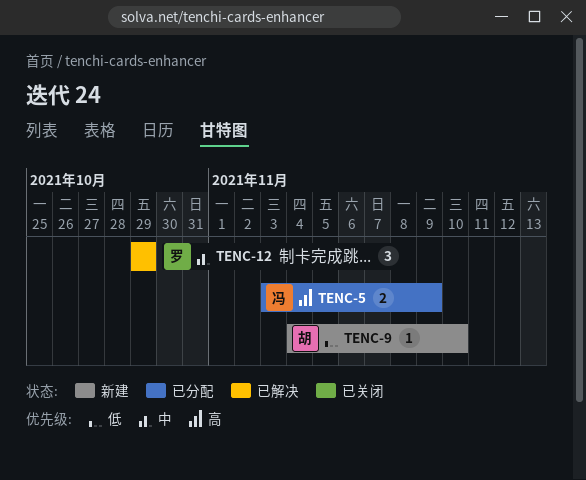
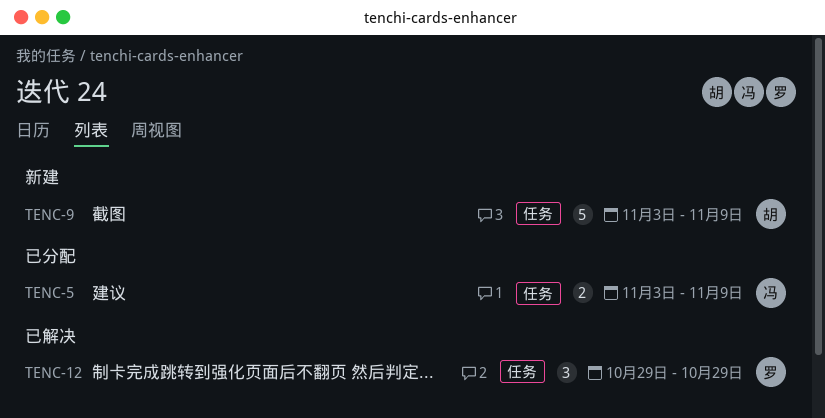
TENC-9, estimate: 1 -> 5
TENC-9, start: Nov 4 -> Nov 3
TENC-9, due: Nov 10 -> Nov 9

